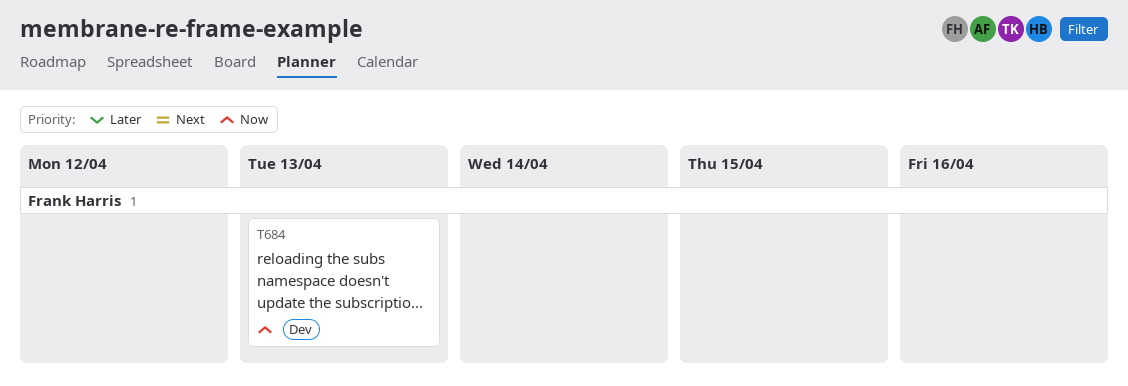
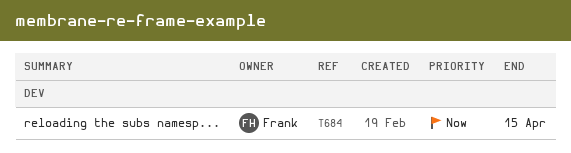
T684, due: Apr 13 -> Apr 15

